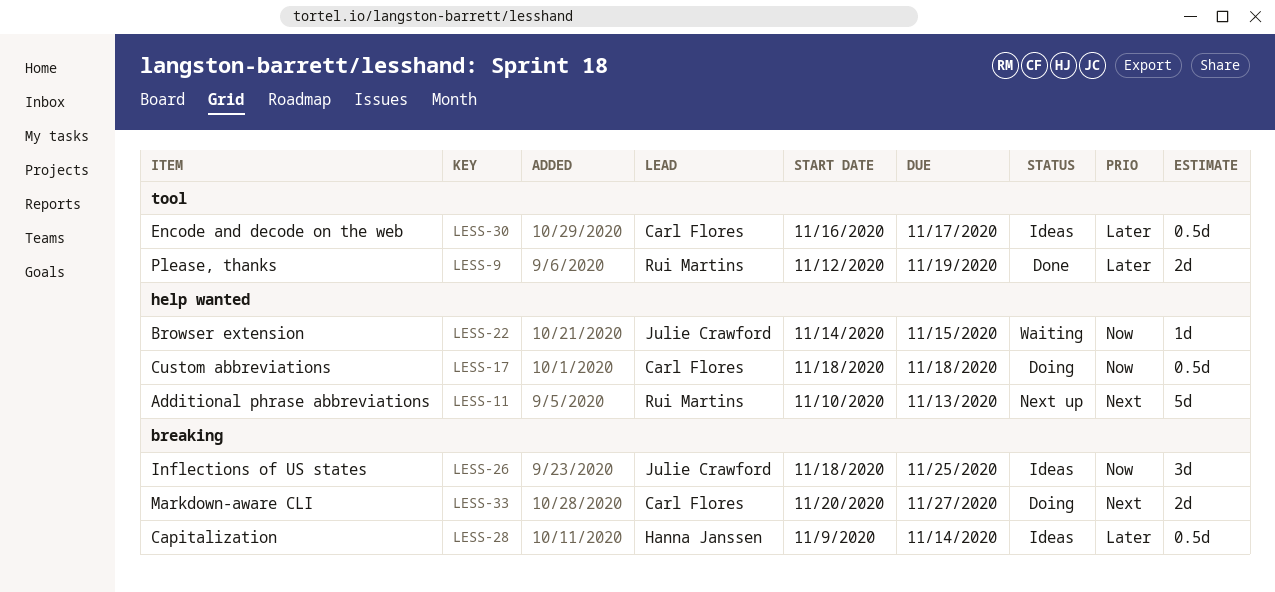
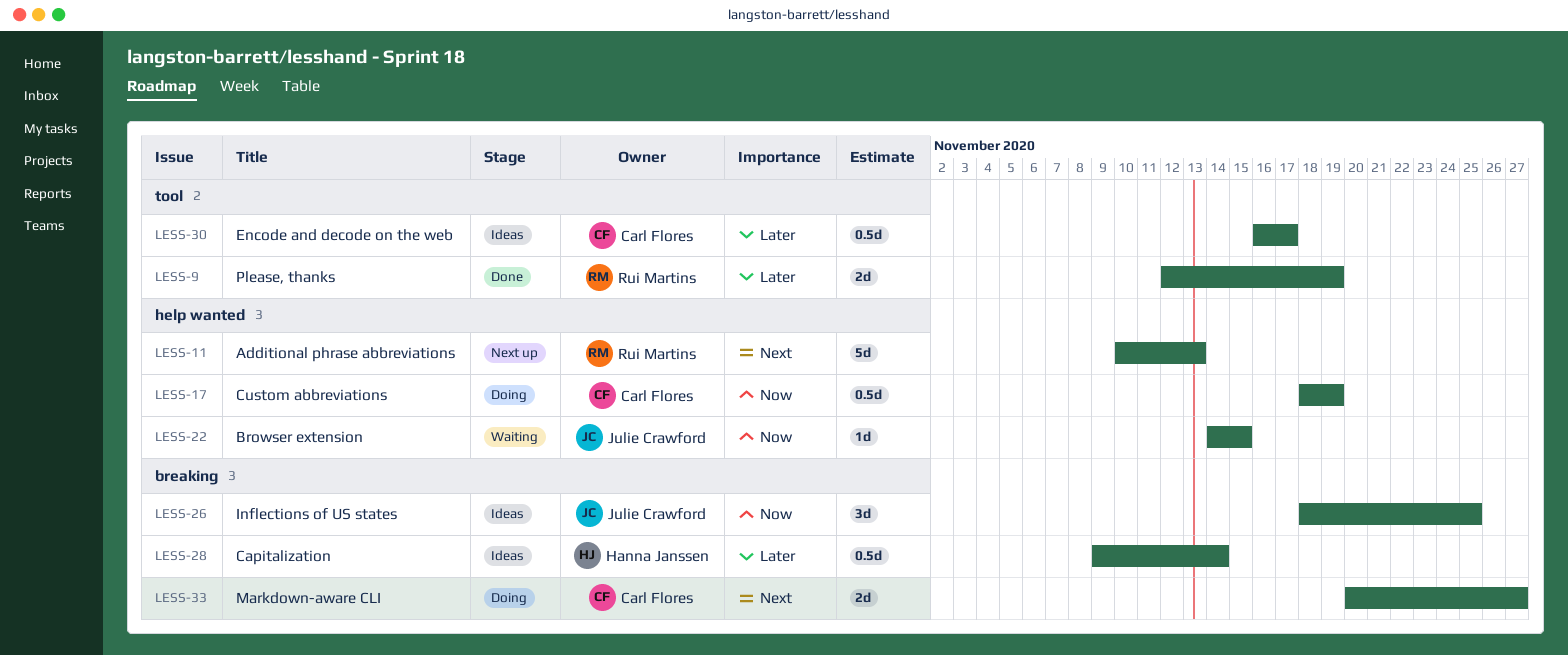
LESS-17, due: Nov 18 -> Nov 19

